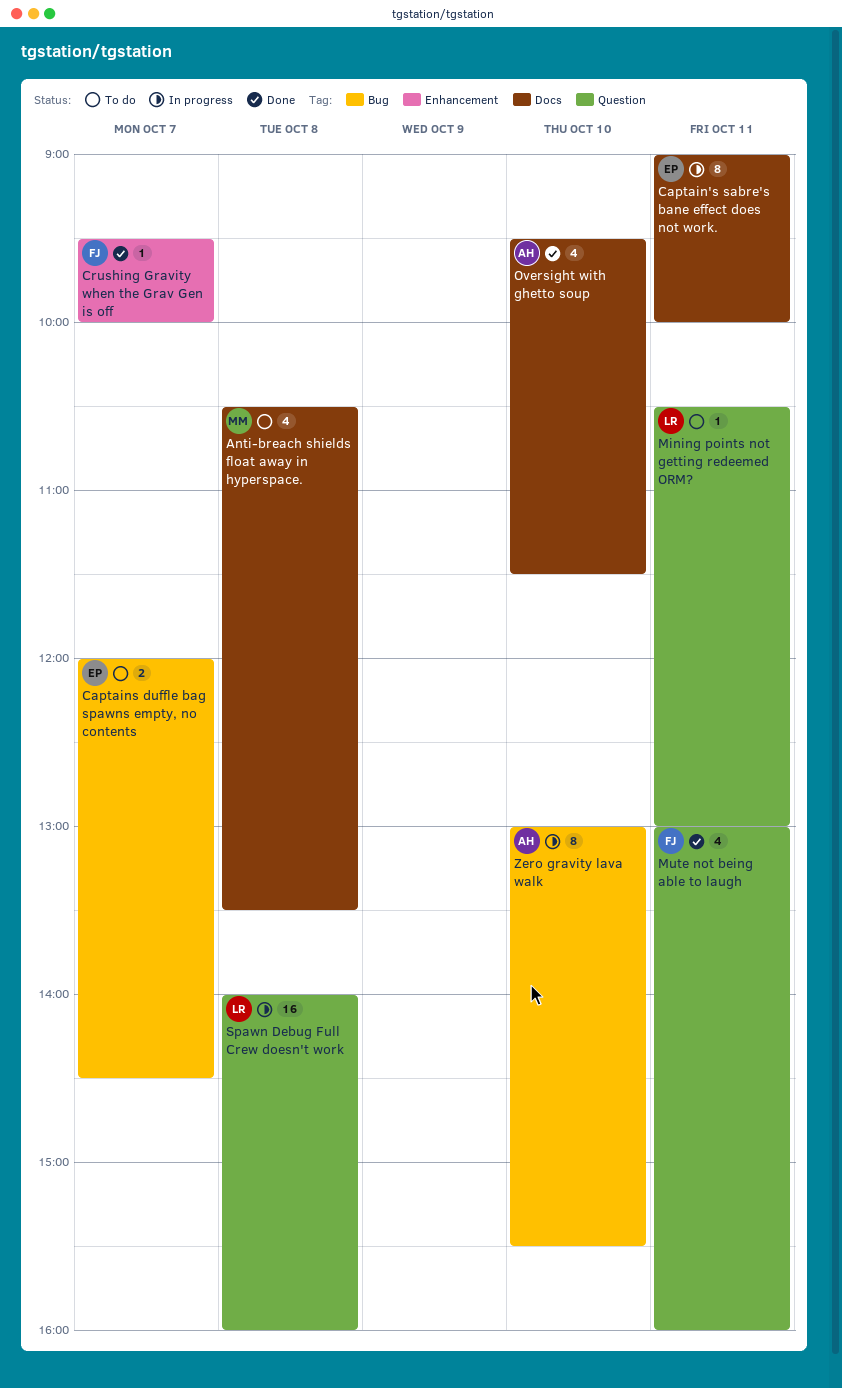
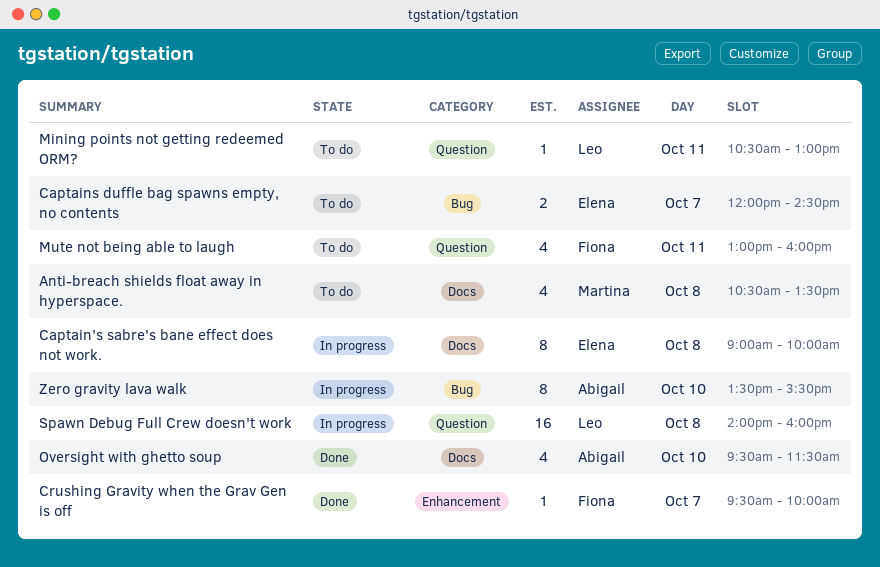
Captain's sabre's bane effect does not work., day: Oct 11 -> Oct 8
Mute not being able to laugh, status: Done -> To do
Zero gravity lava walk, begins: 13:00 -> 13:30

